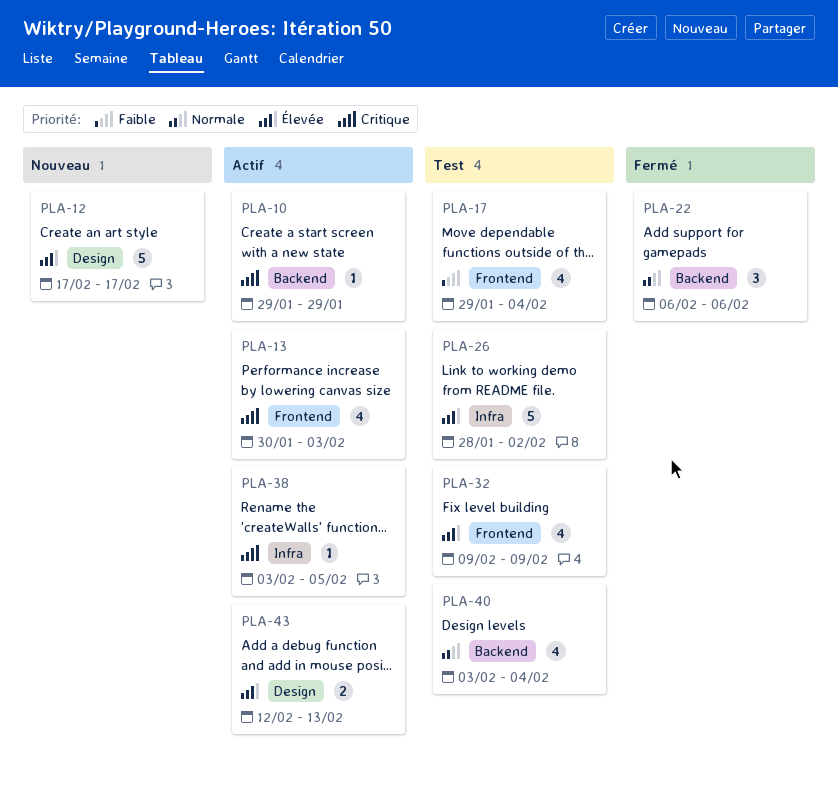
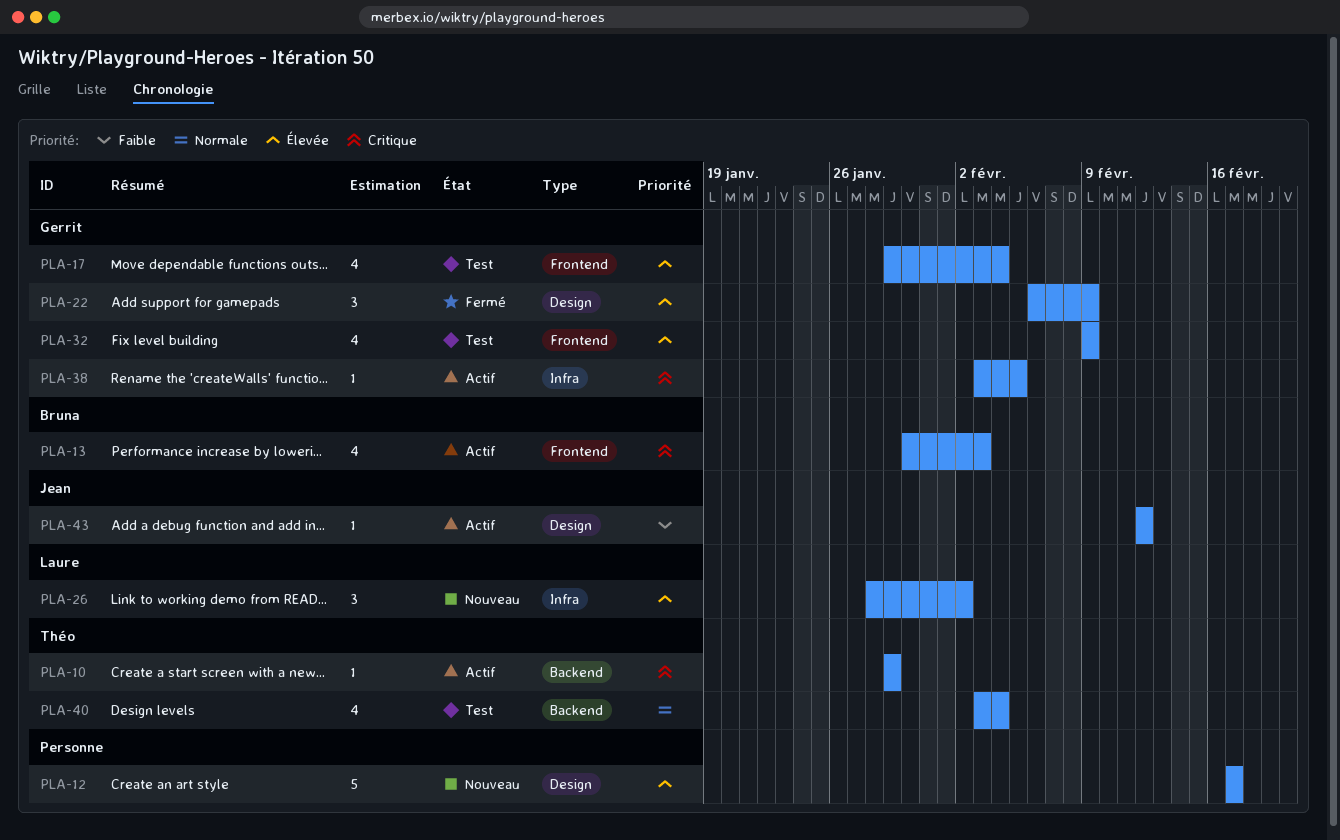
PLA-17, priority: Faible -> Élevée
PLA-22, priority: Normale -> Élevée
PLA-22, label: Backend -> Design
PLA-22, due: Feb 6 -> Feb 9
PLA-26, status: Test -> Nouveau
PLA-26, estimate: 5 -> 3
PLA-43, priority: Élevée -> Faible
PLA-43, estimate: 2 -> 1
PLA-43, due: Feb 13 -> Feb 12

